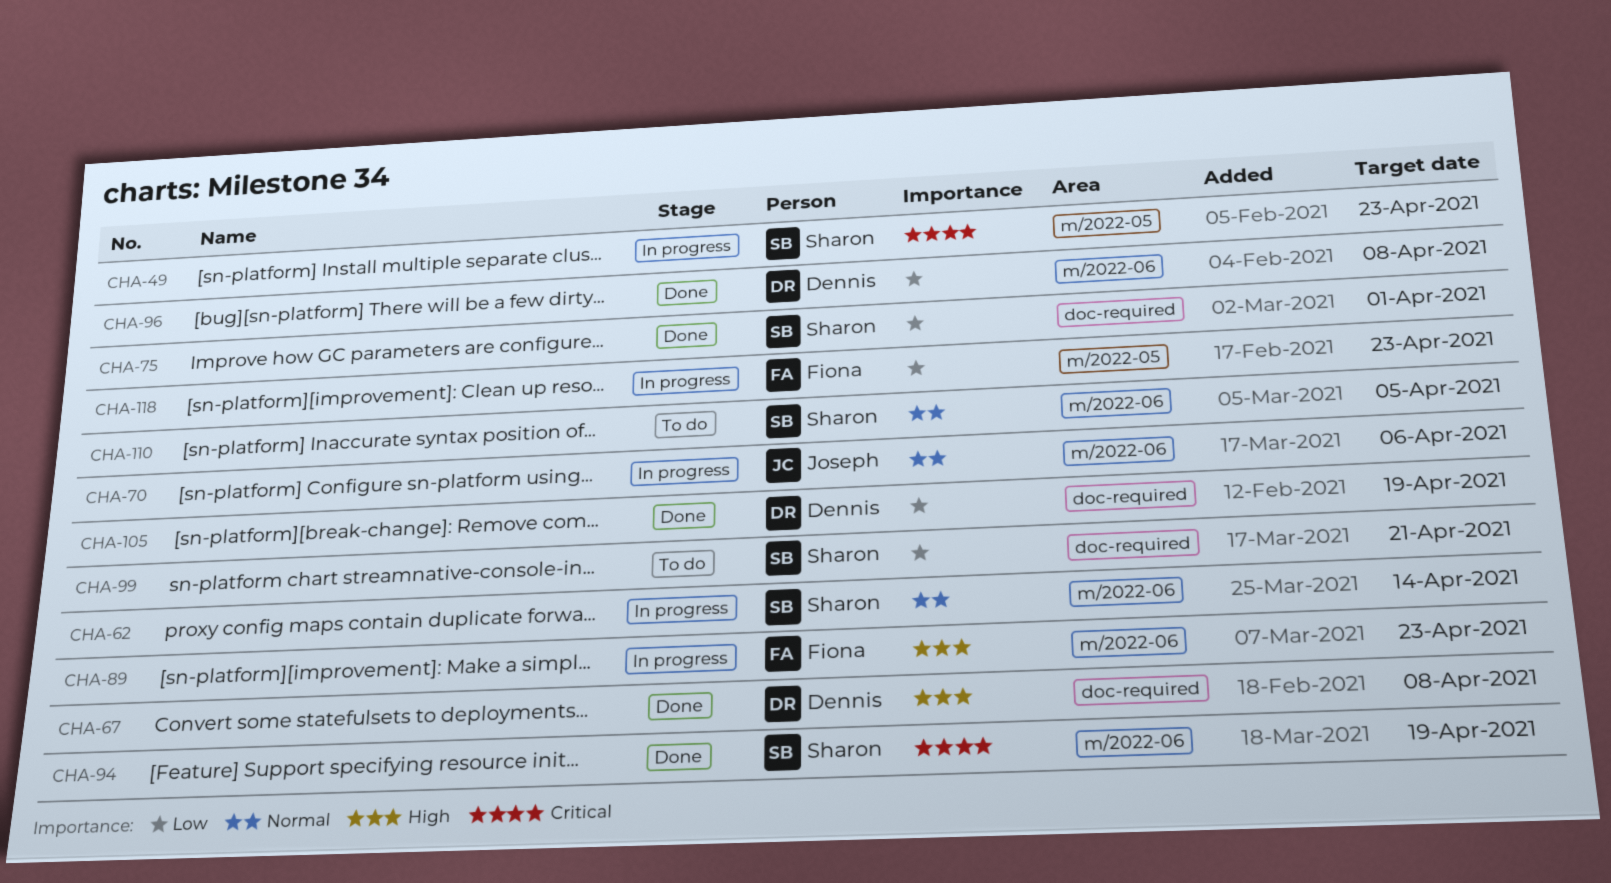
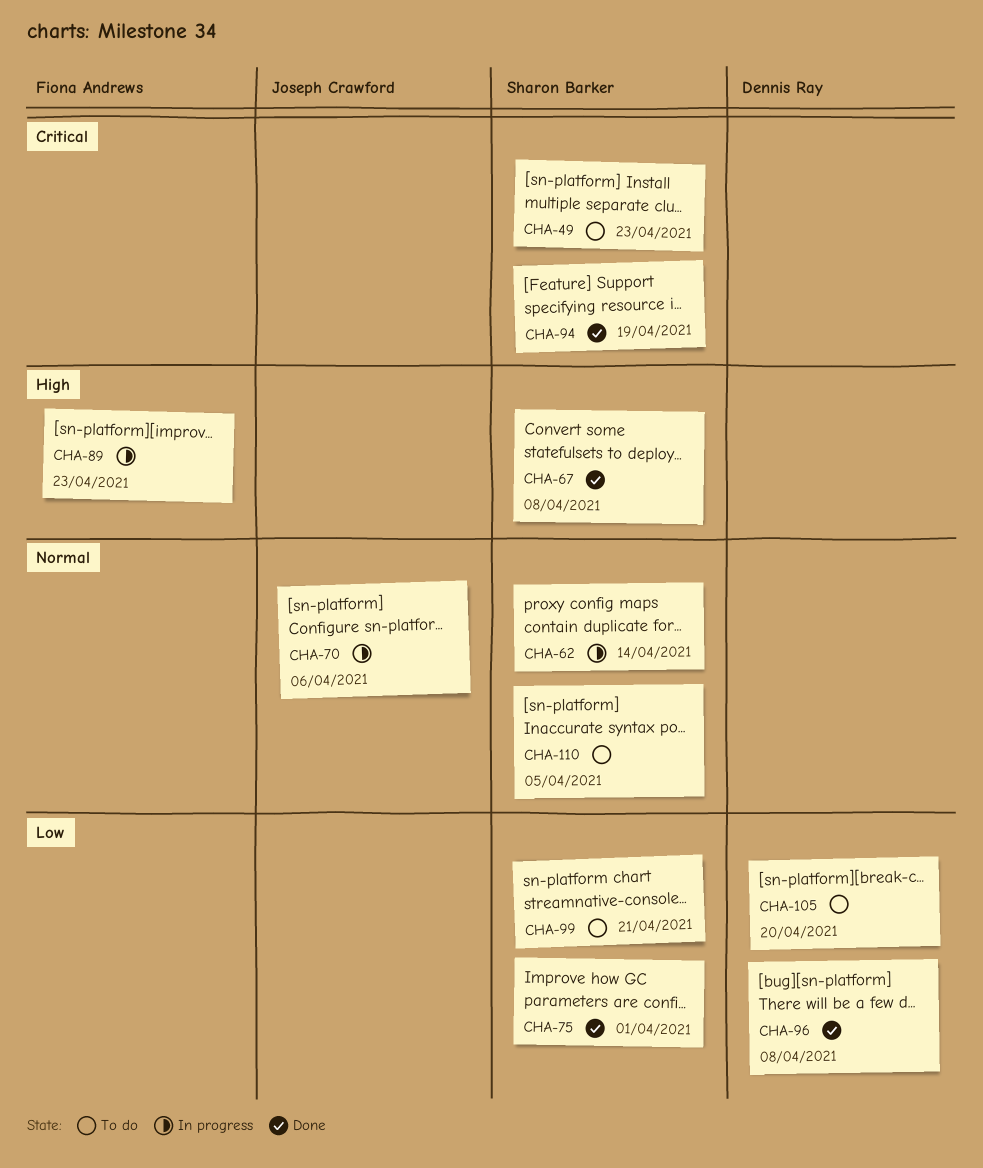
CHA-49, status: In progress -> To do
CHA-67, owner: Dennis Ray -> Sharon Barker
CHA-105, status: Done -> To do
CHA-105, due: Apr 19 -> Apr 20
CHA-118: present -> none

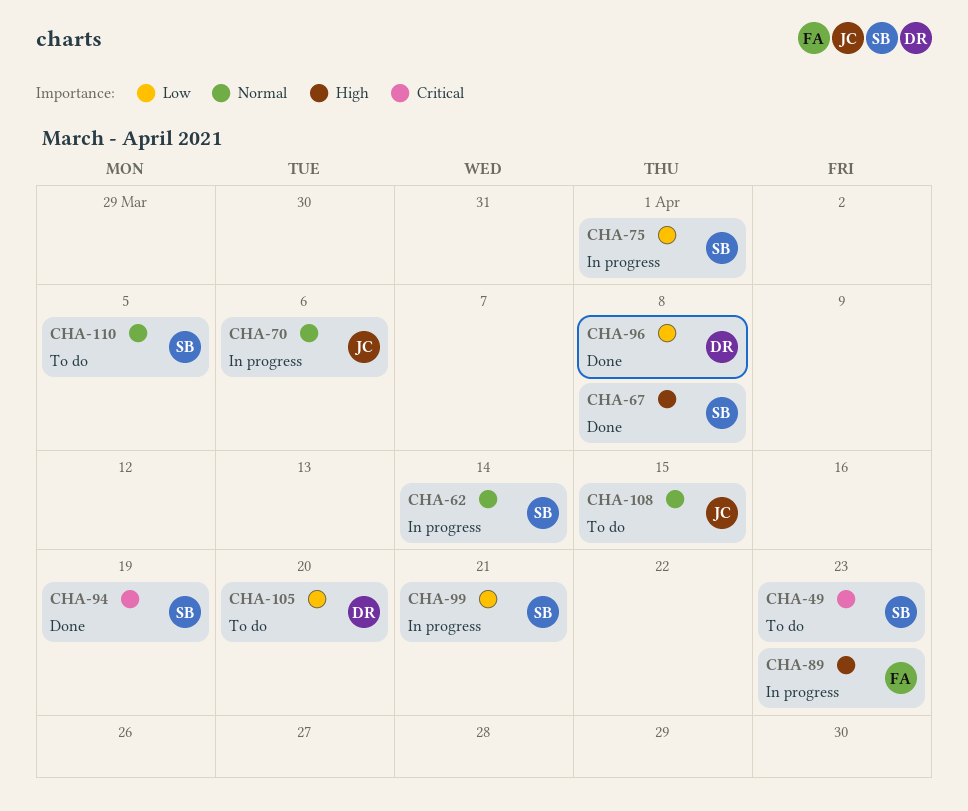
CHA-75, status: Done -> In progress
CHA-99, status: To do -> In progress
CHA-108: none -> present

